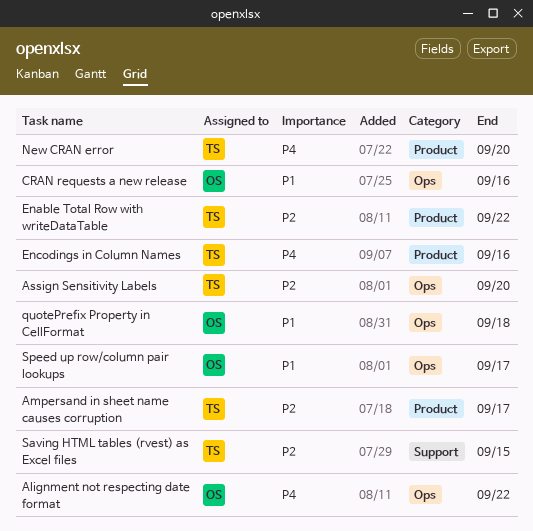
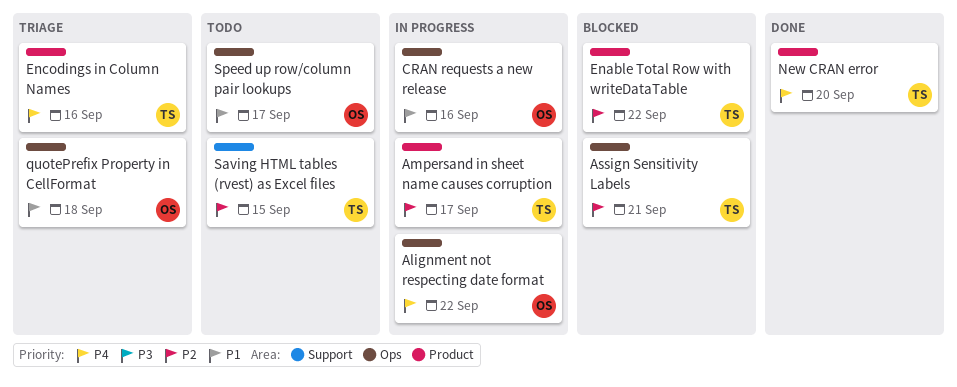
Assign Sensitivity Labels, due: Sep 20 -> Sep 21

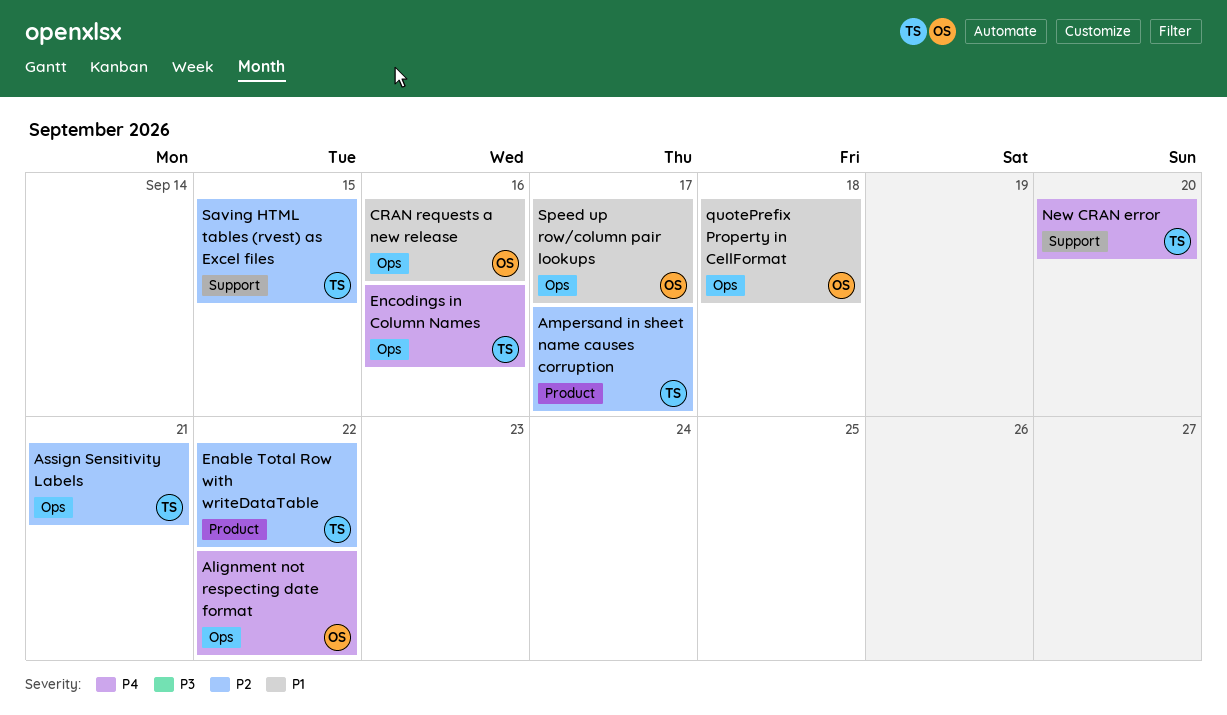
Encodings in Column Names, label: Product -> Ops
New CRAN error, label: Product -> Support

